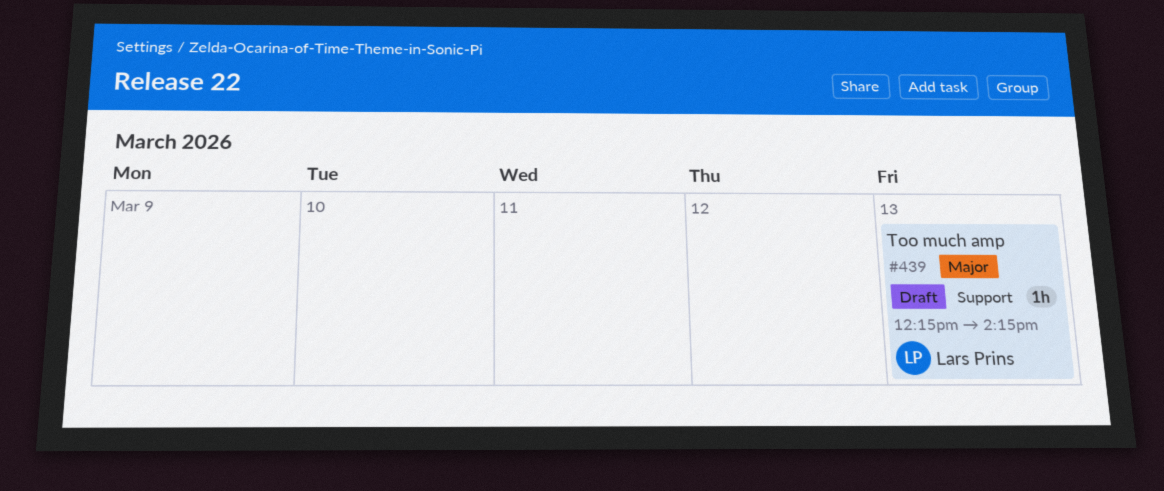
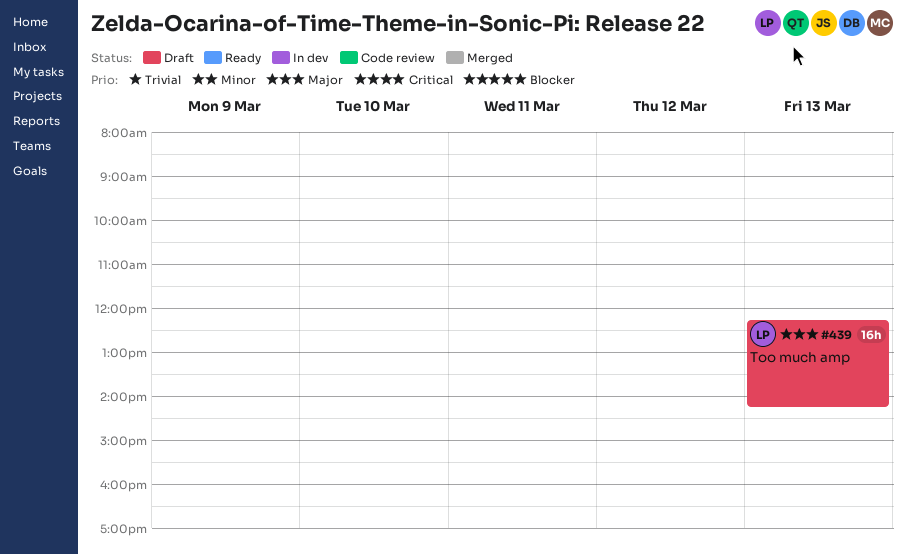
#439, estimate: 1h -> 16h

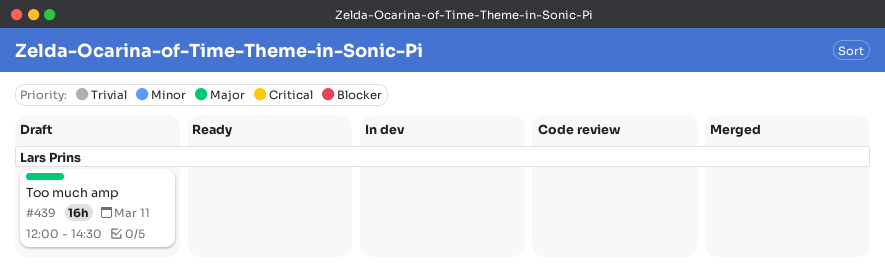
#439, day: Mar 13 -> Mar 11
#439, begins: 12:15 -> 12:00
#439, ends: 14:15 -> 14:30

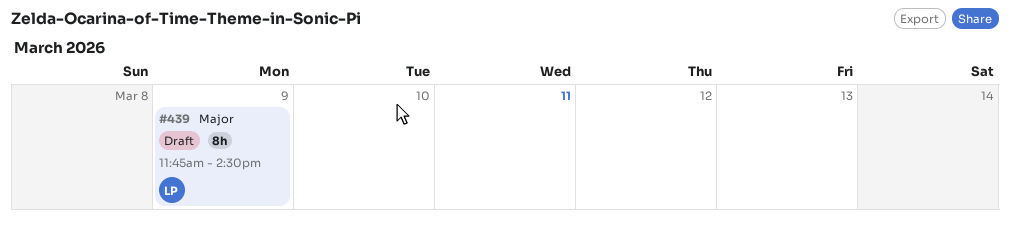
#439, estimate: 16h -> 8h
#439, day: Mar 11 -> Mar 9
#439, begins: 12:00 -> 11:45

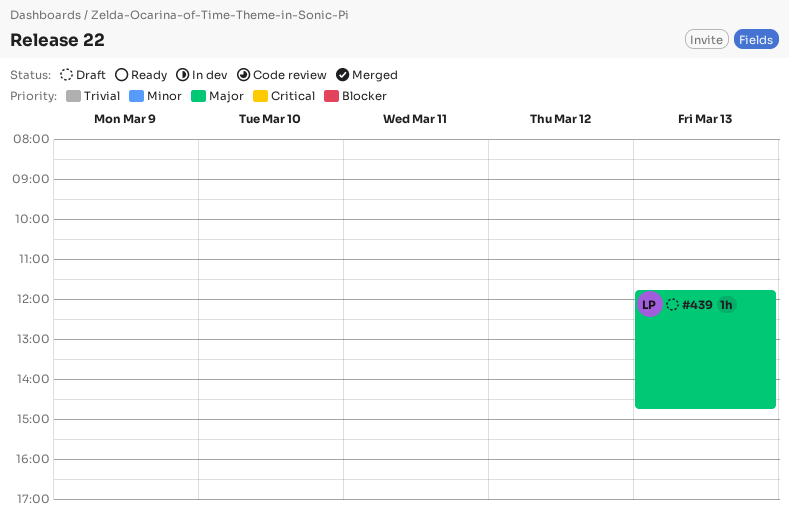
#439, estimate: 8h -> 1h
#439, day: Mar 9 -> Mar 13
#439, ends: 14:30 -> 14:45

